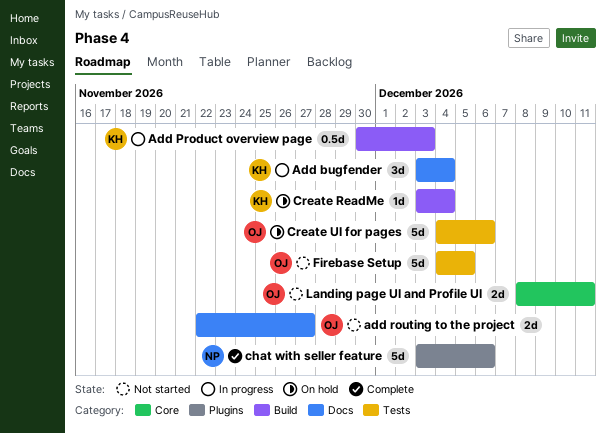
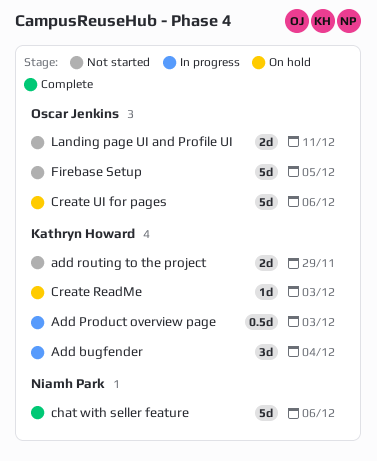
add routing to the project, owner: Oscar Jenkins -> Kathryn Howard
add routing to the project, due: Nov 27 -> Nov 29
Create ReadMe, due: Dec 4 -> Dec 3

